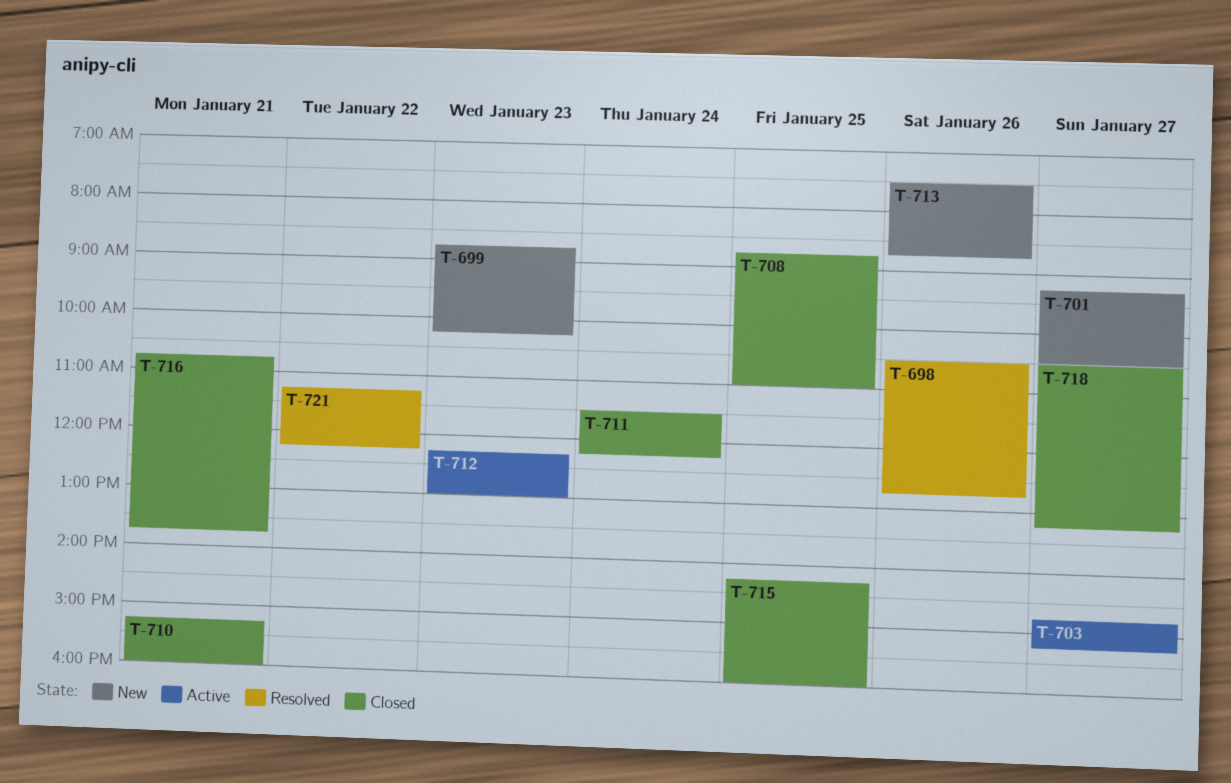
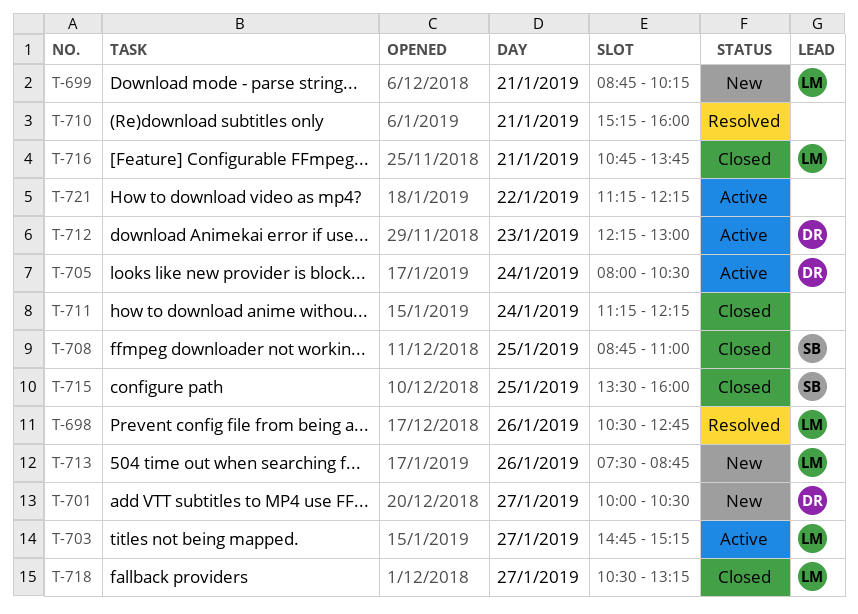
T-699, day: Jan 23 -> Jan 21
T-701, begins: 09:15 -> 10:00
T-705: none -> present
T-710, status: Closed -> Resolved
T-711, begins: 11:30 -> 11:15
T-715, begins: 14:15 -> 13:30
T-721, status: Resolved -> Active

